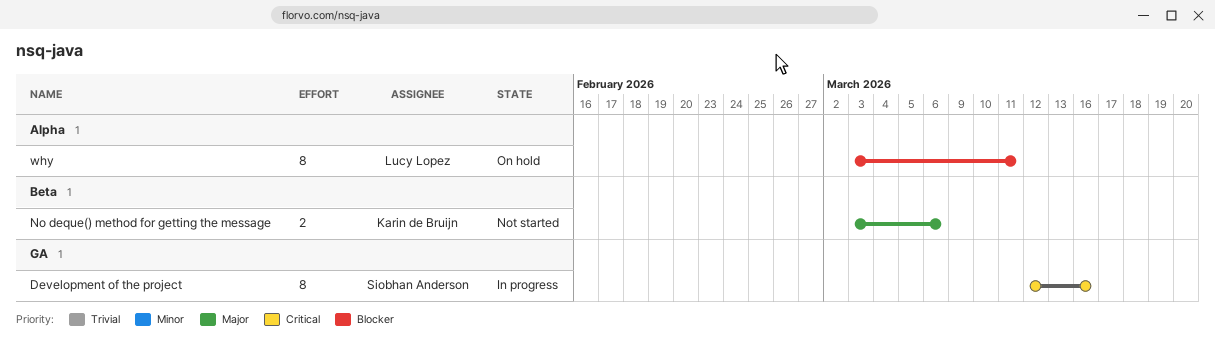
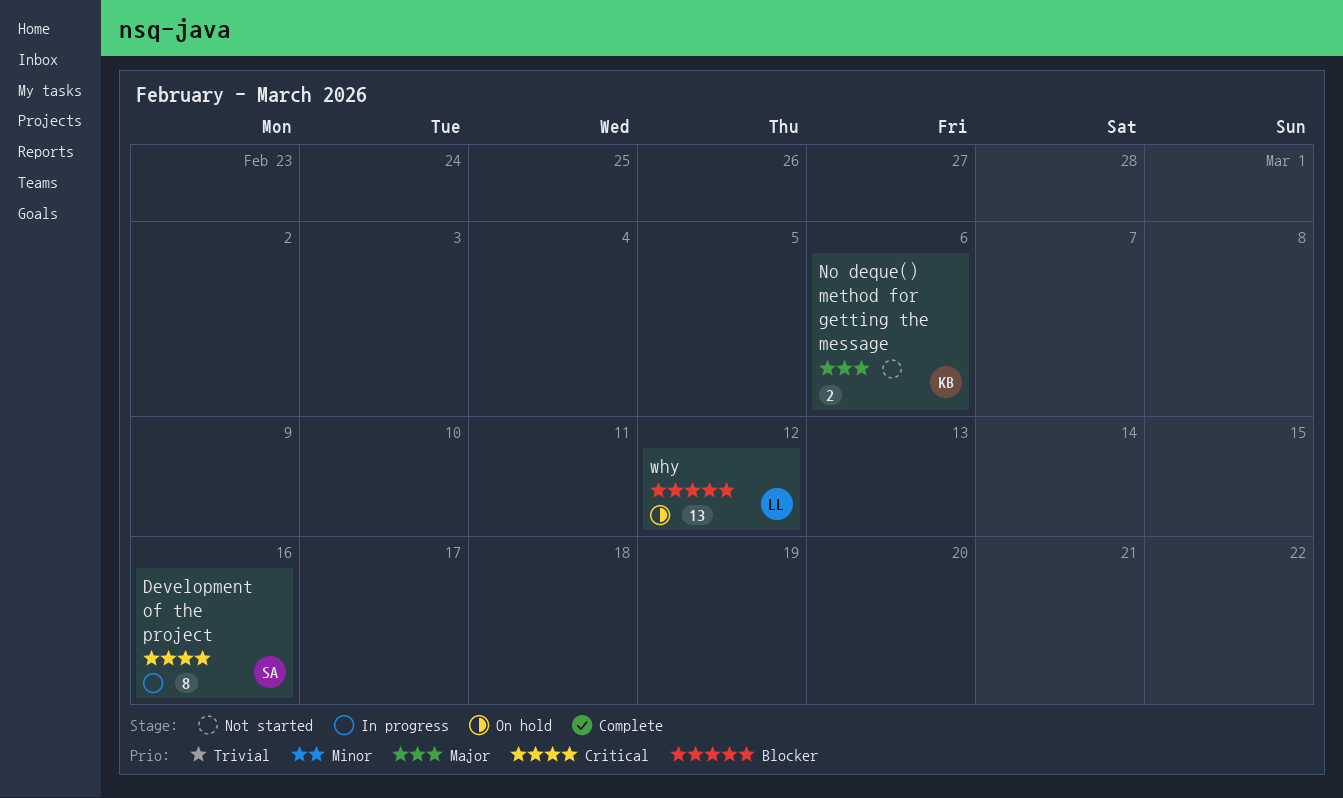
why, estimate: 8 -> 13
why, due: Mar 11 -> Mar 12

